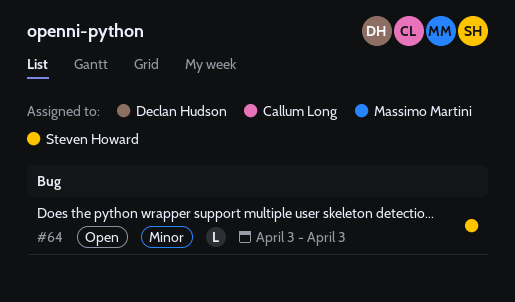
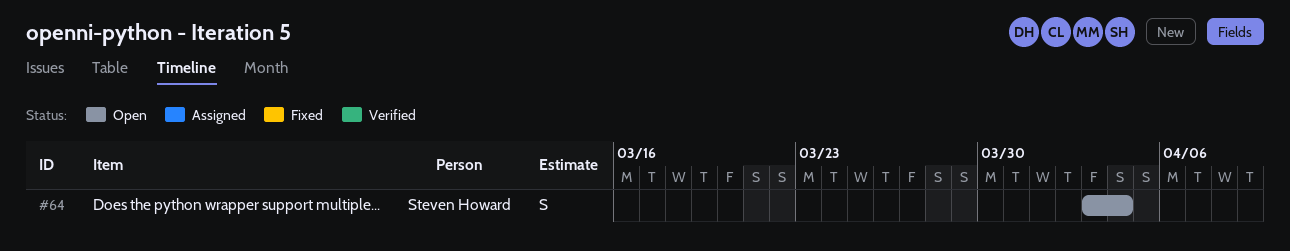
#64, estimate: L -> S
#64, due: Apr 3 -> Apr 4

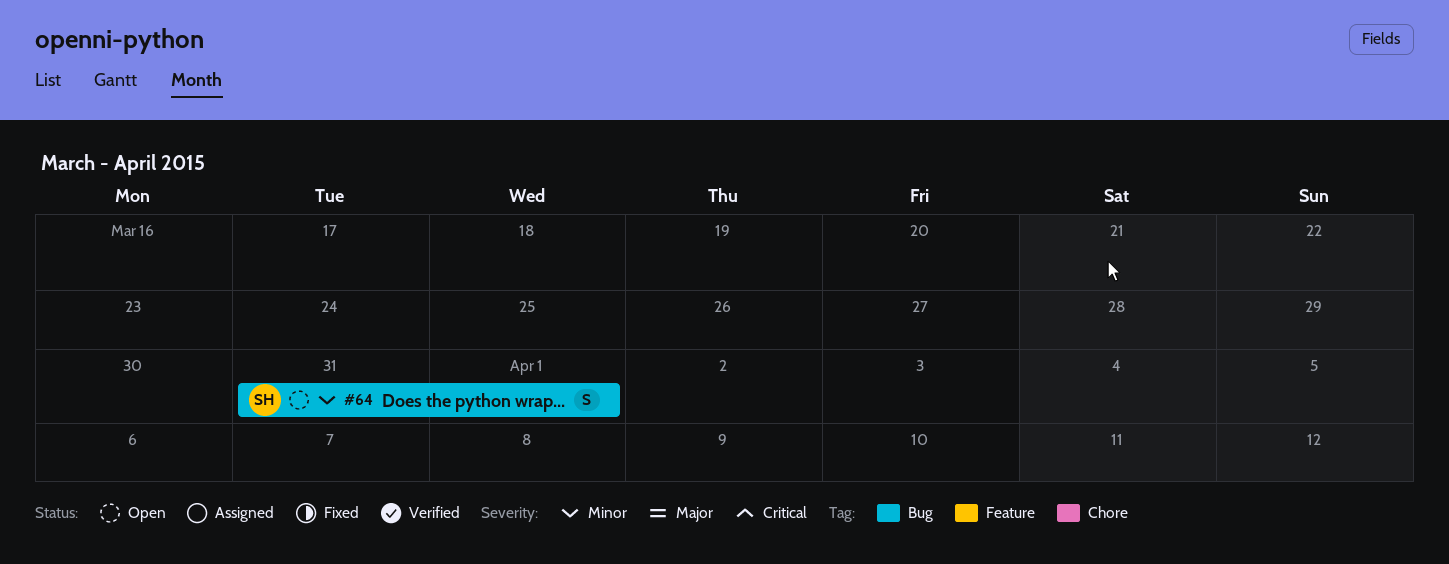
#64, start: Apr 3 -> Mar 31
#64, due: Apr 4 -> Apr 1

